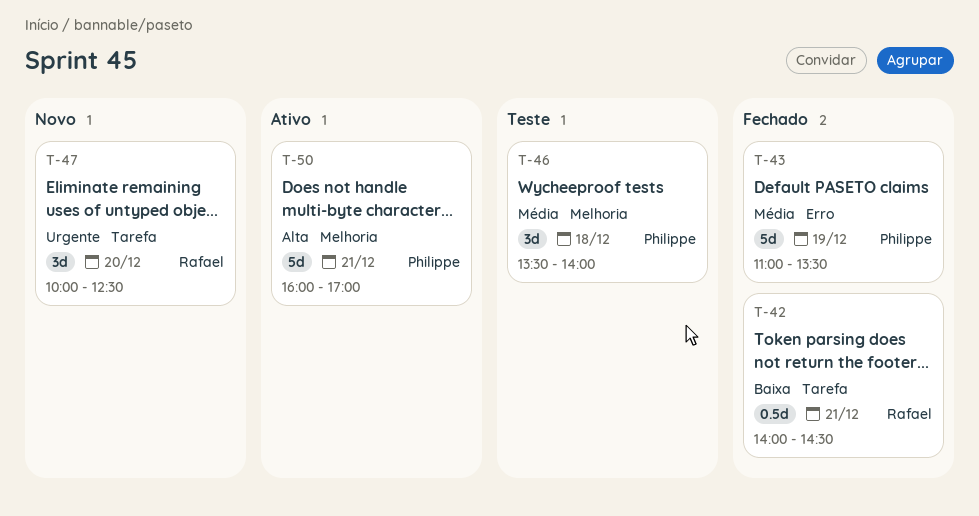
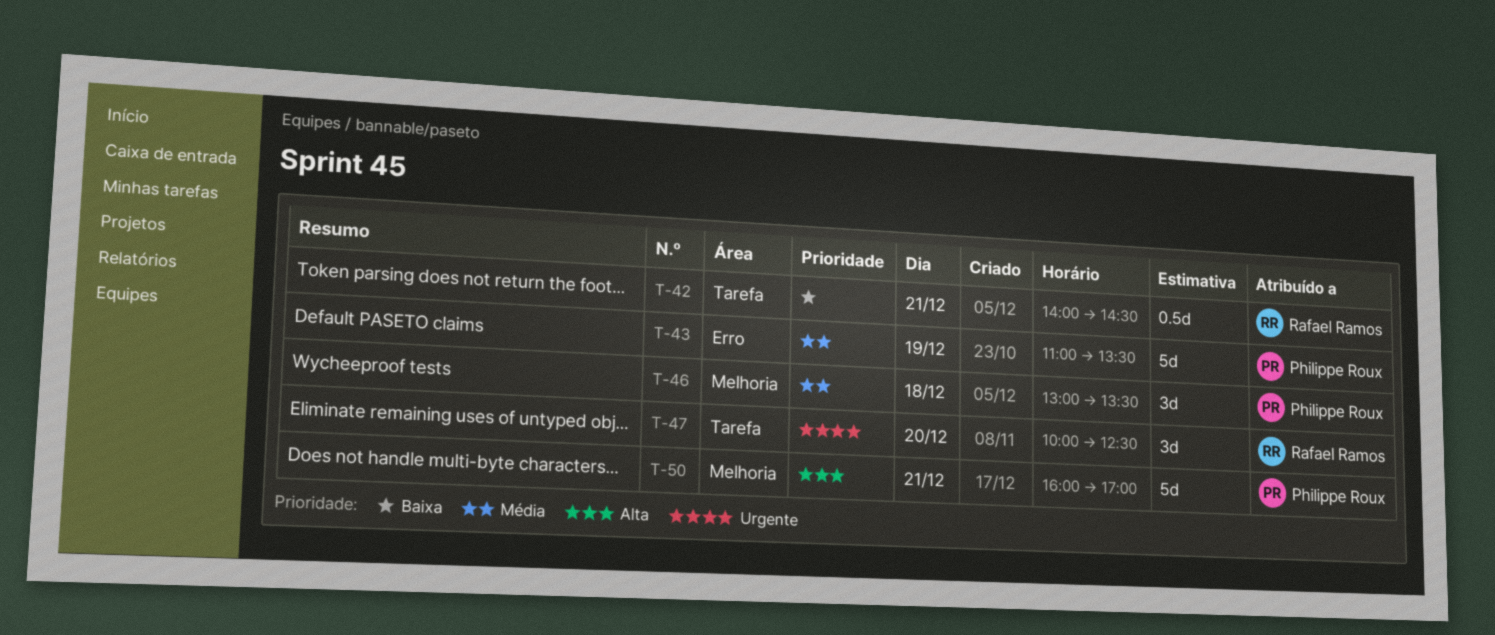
T-46, begins: 13:30 -> 13:00
T-46, ends: 14:00 -> 13:30

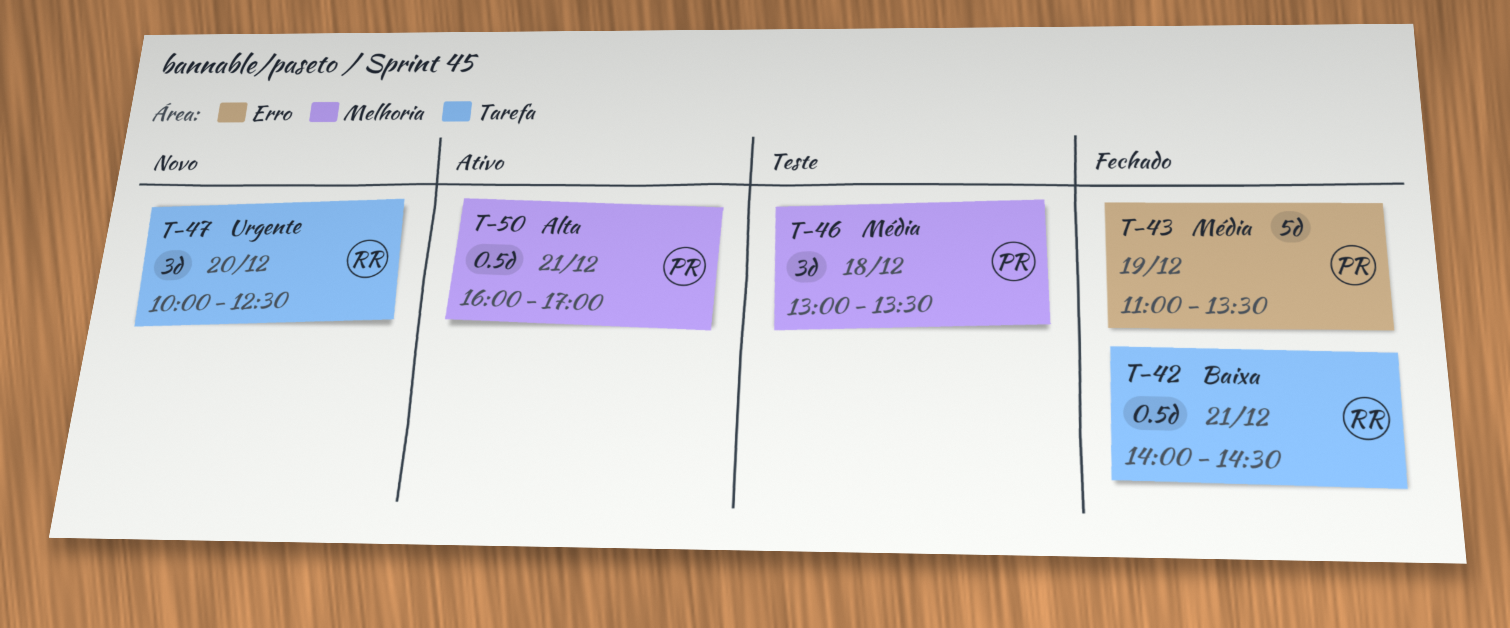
T-50, estimate: 5d -> 0.5d

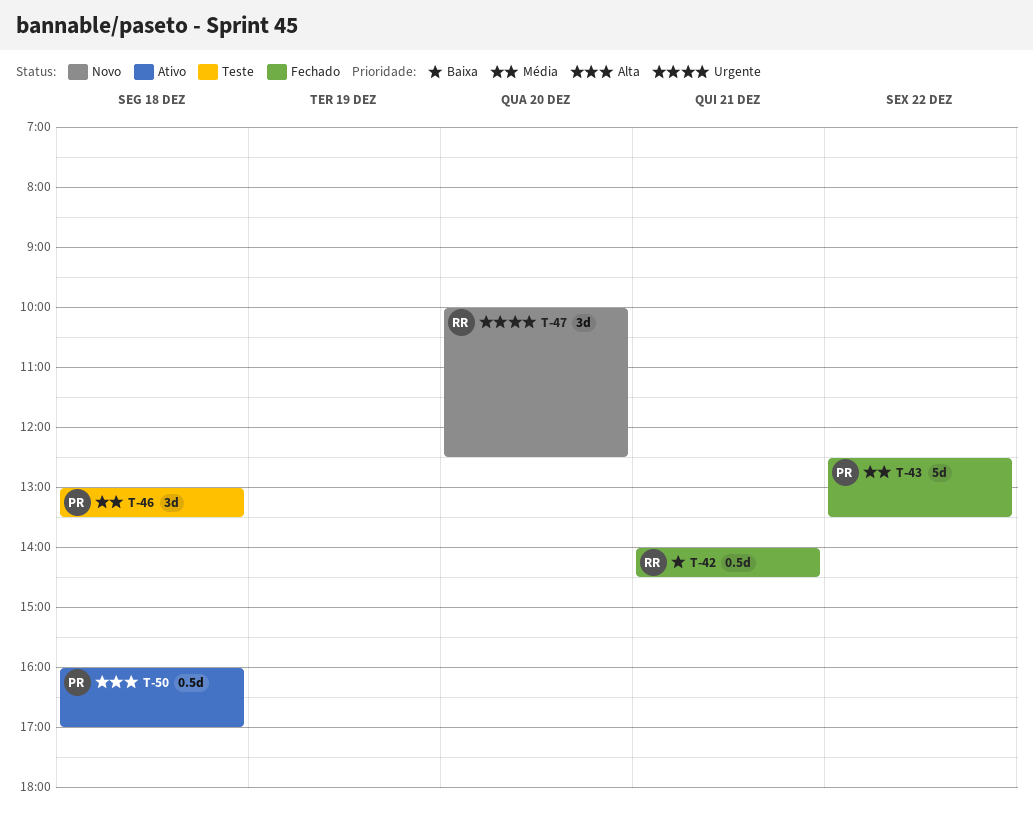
T-43, day: Dec 19 -> Dec 22
T-43, begins: 11:00 -> 12:30
T-50, day: Dec 21 -> Dec 18

